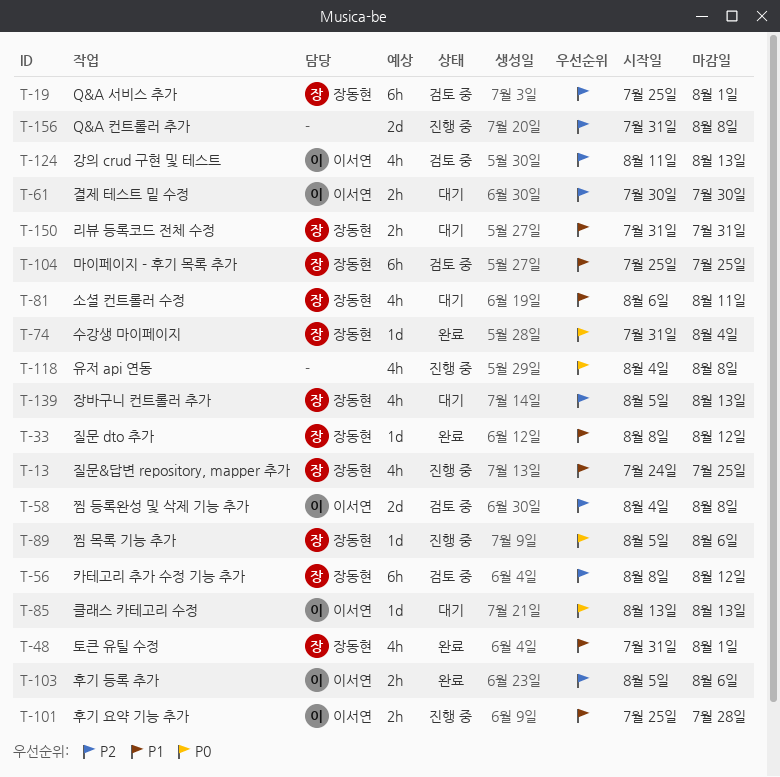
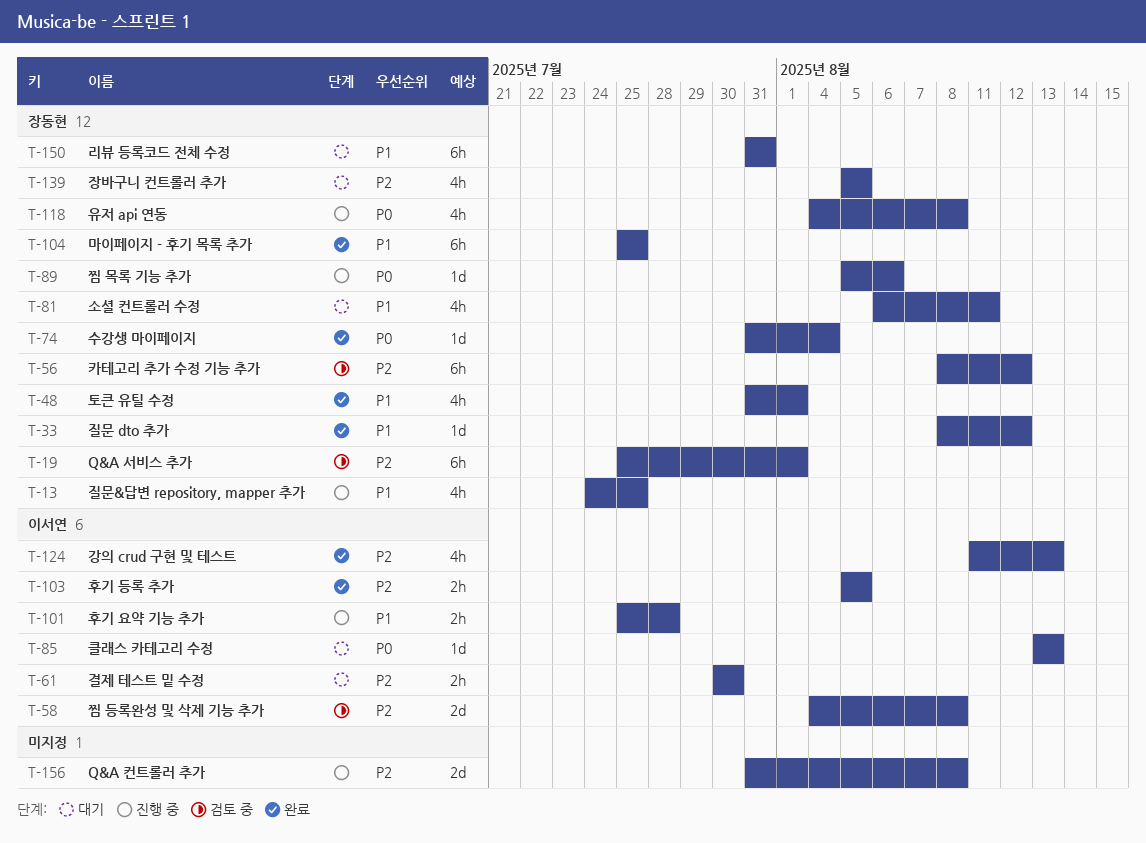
T-103, due: Aug 6 -> Aug 5
T-104, status: 검토 중 -> 완료
T-118, owner: none -> 장동현
T-124, status: 검토 중 -> 완료
T-139, due: Aug 13 -> Aug 5
T-150, estimate: 2h -> 6h

